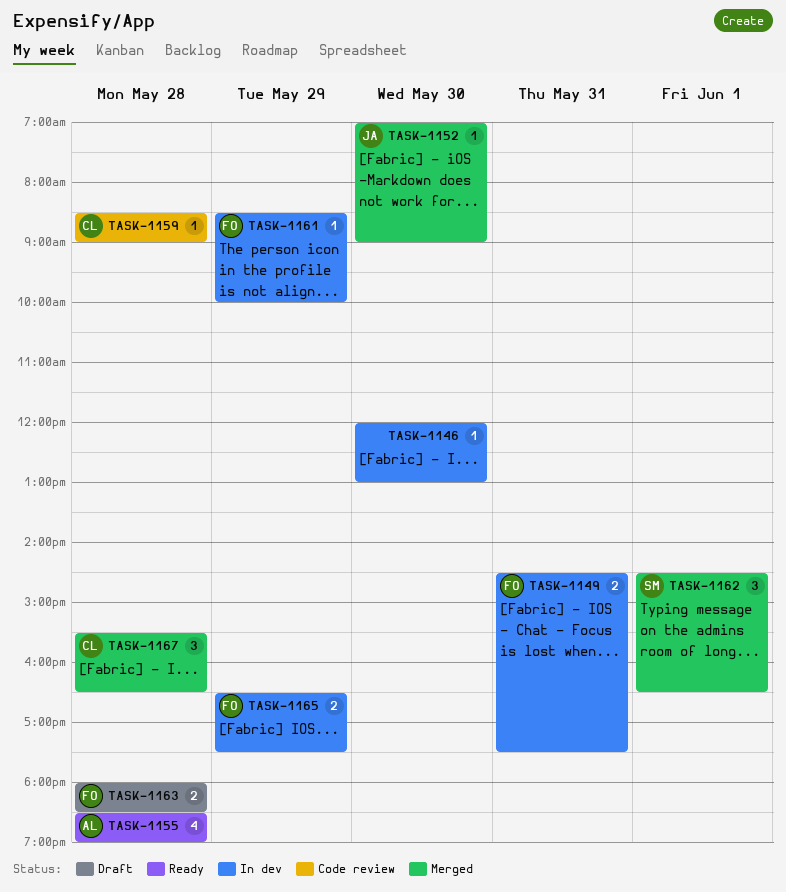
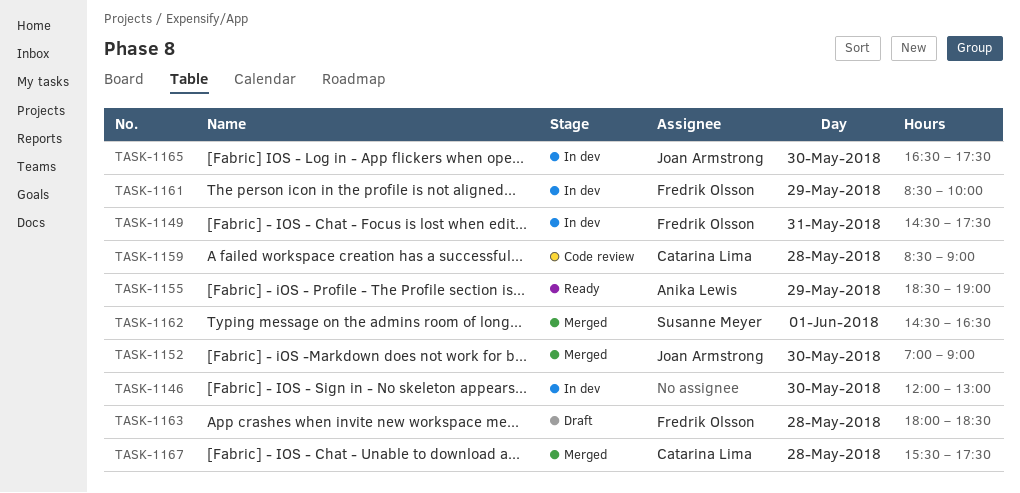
TASK-1155, day: May 28 -> May 29
TASK-1165, owner: Fredrik Olsson -> Joan Armstrong
TASK-1165, day: May 29 -> May 30
TASK-1167, ends: 16:30 -> 17:30

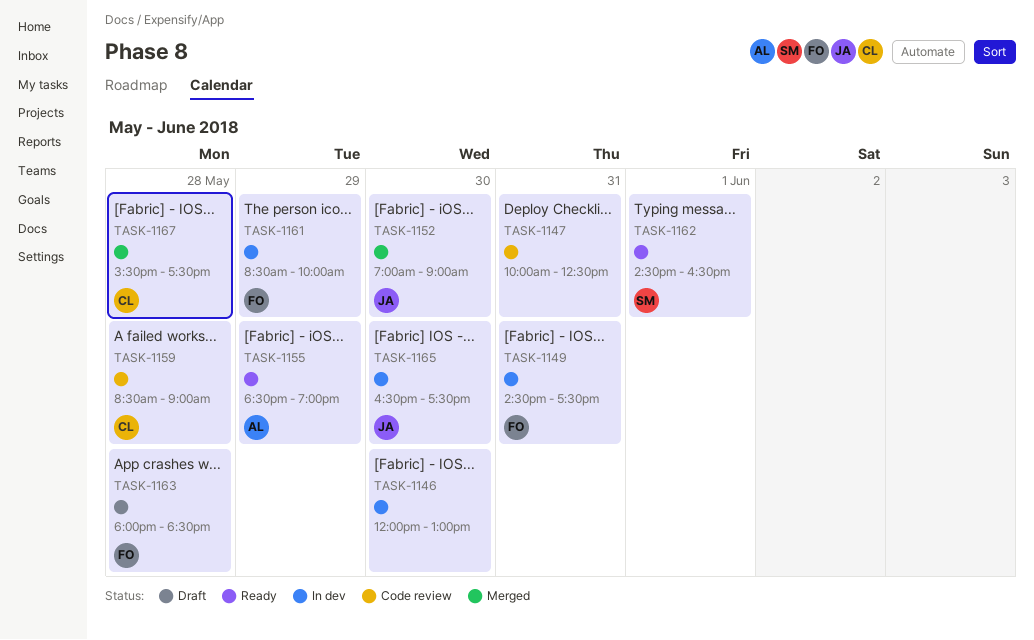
TASK-1147: none -> present
TASK-1162, status: Merged -> Ready

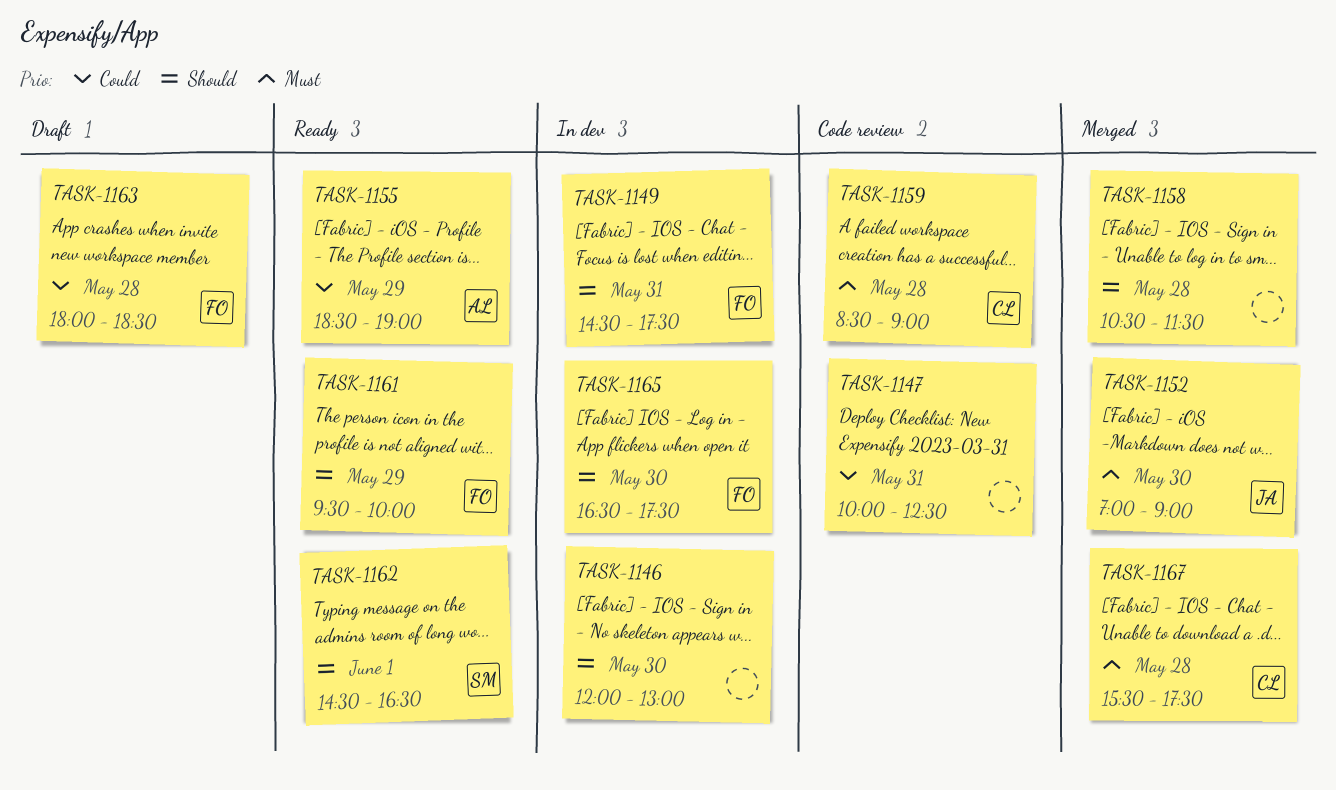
TASK-1158: none -> present
TASK-1161, status: In dev -> Ready
TASK-1161, begins: 08:30 -> 09:30
TASK-1165, owner: JA -> FO

